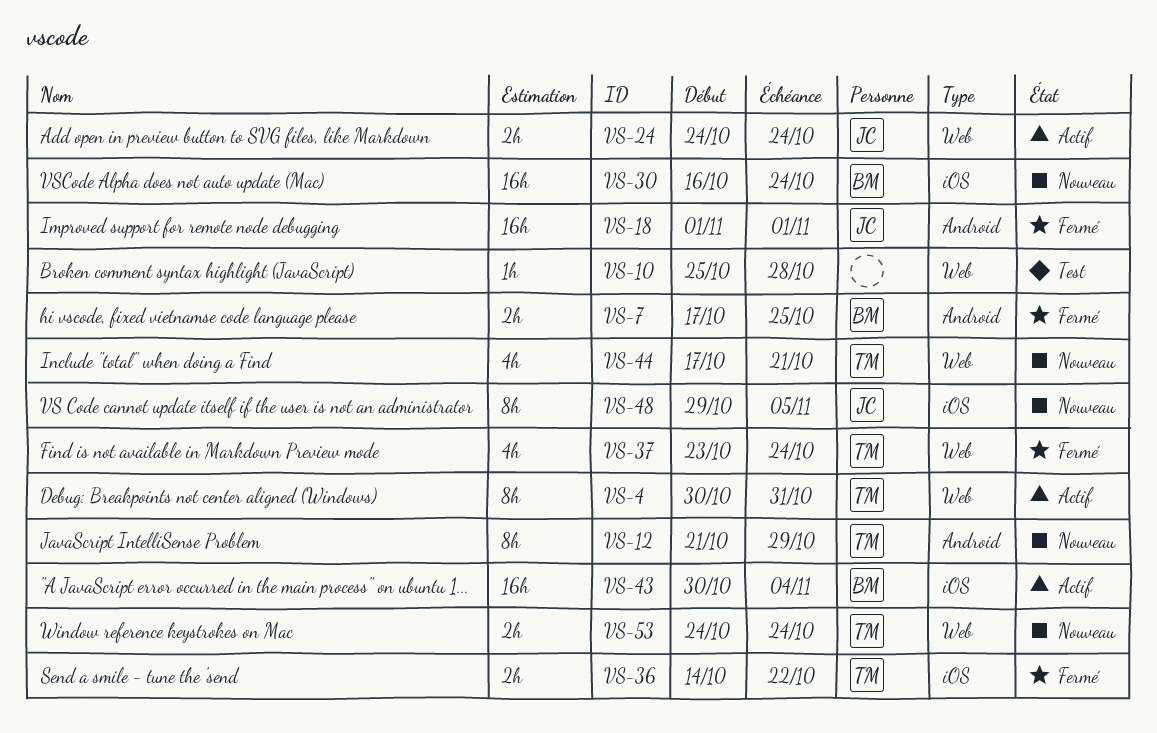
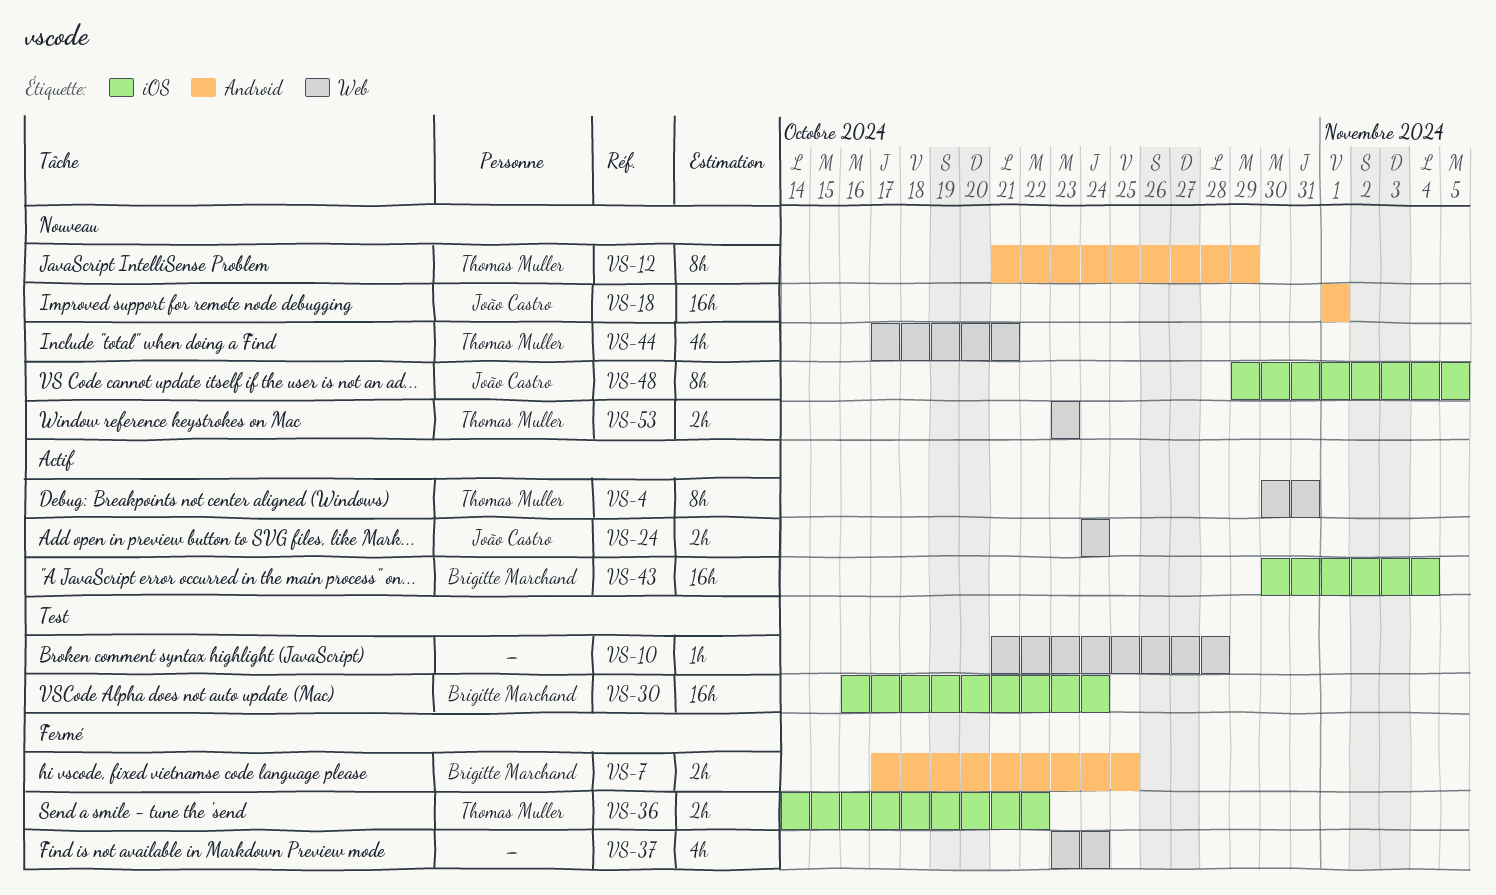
VS-10, start: Oct 25 -> Oct 21
VS-18, status: Fermé -> Nouveau
VS-30, status: Nouveau -> Test
VS-37, owner: Thomas Muller -> none
VS-53, start: Oct 24 -> Oct 23
VS-53, due: Oct 24 -> Oct 23

